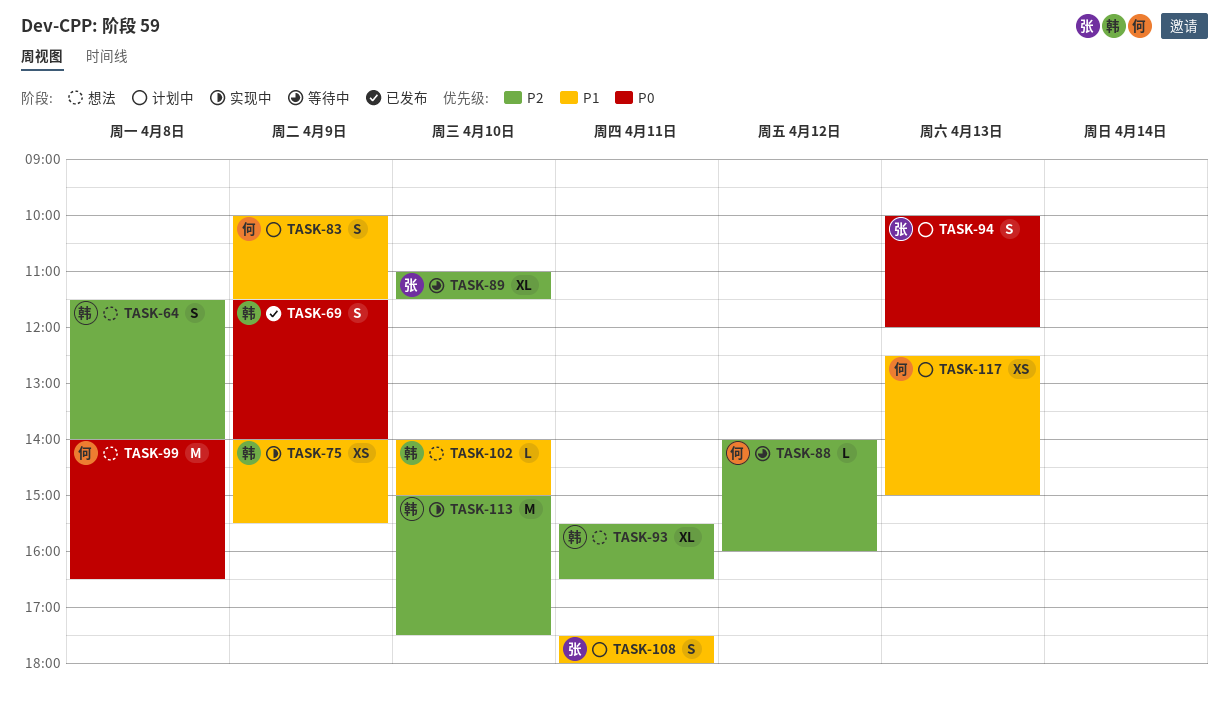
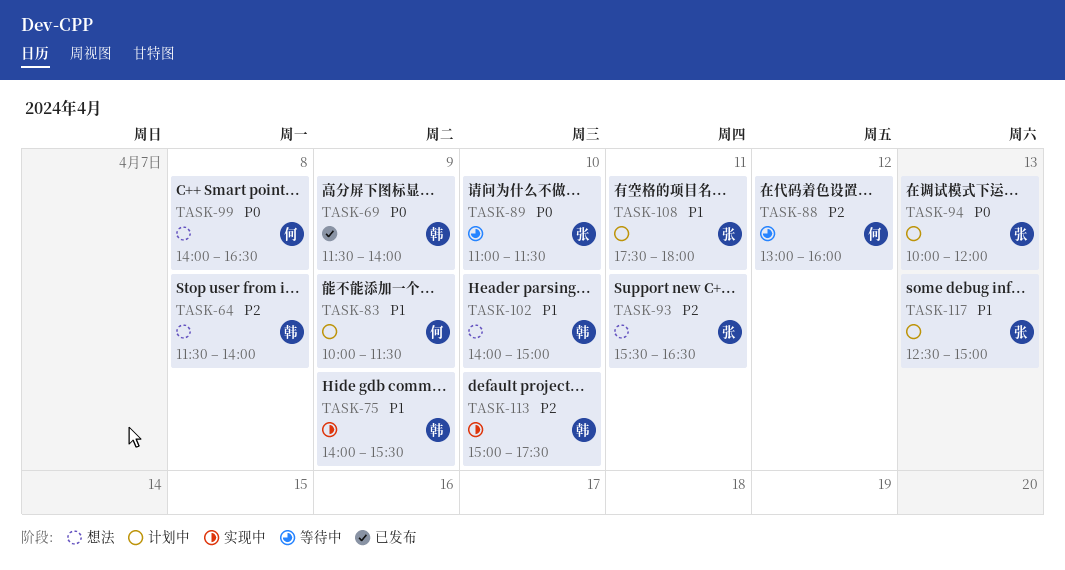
TASK-88, begins: 14:00 -> 13:00
TASK-89, priority: P2 -> P0
TASK-93, owner: 韩 -> 张
TASK-117, owner: 何 -> 张

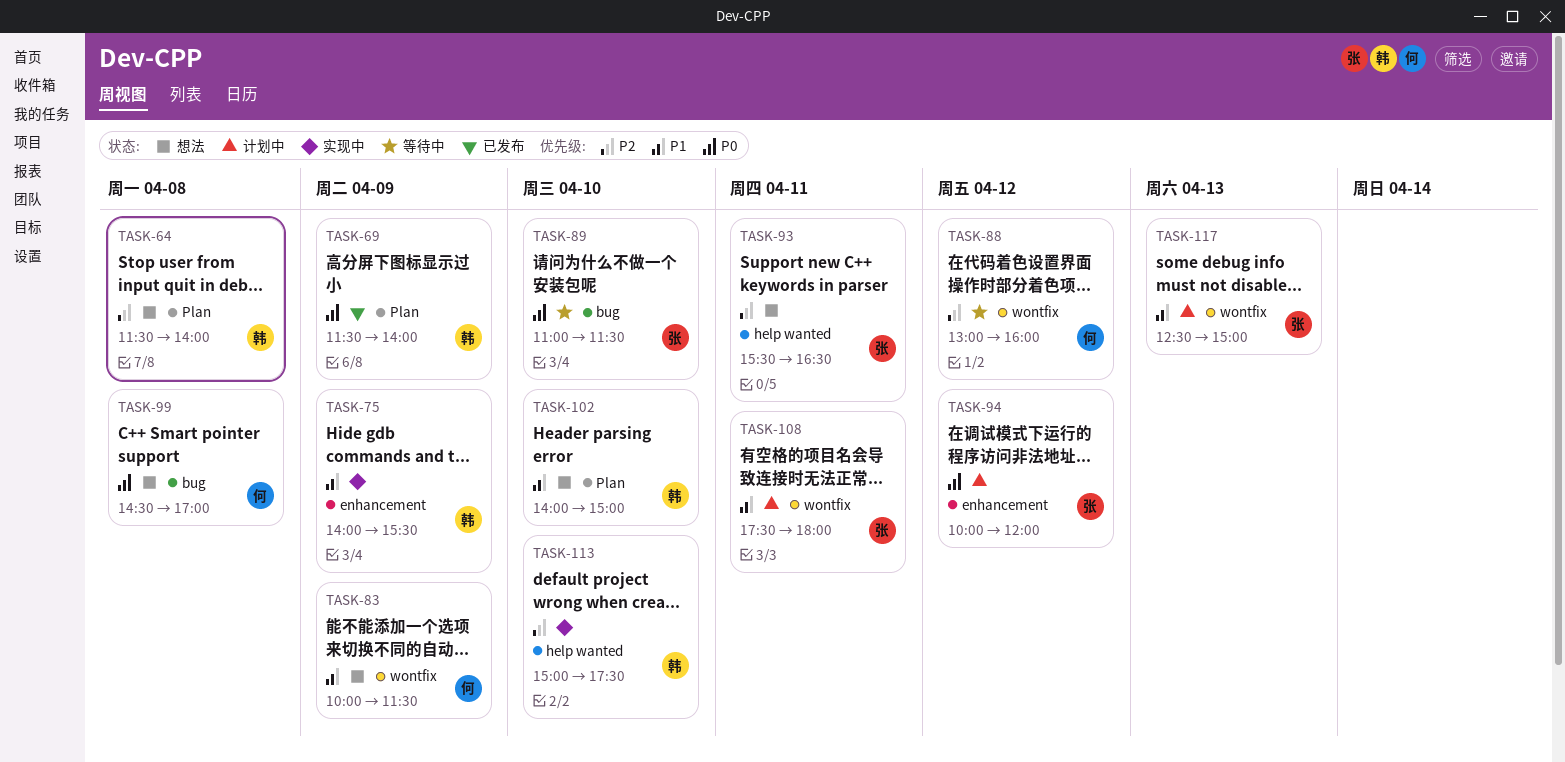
TASK-83, status: 计划中 -> 想法
TASK-94, day: Apr 13 -> Apr 12
TASK-99, begins: 14:00 -> 14:30
TASK-99, ends: 16:30 -> 17:00

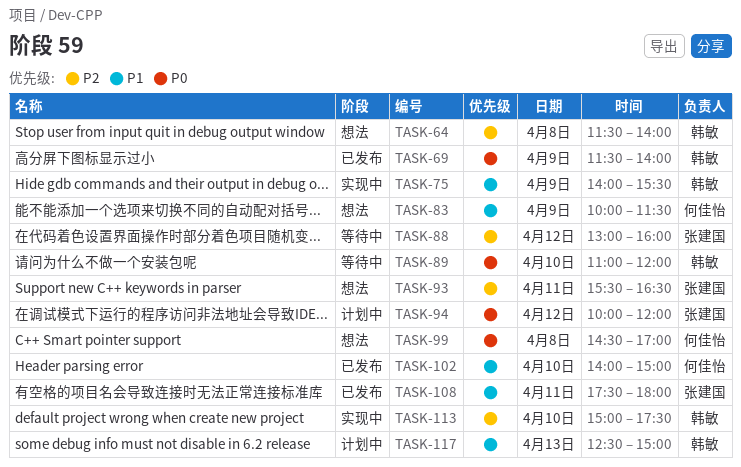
TASK-88, owner: 何佳怡 -> 张建国
TASK-89, owner: 张建国 -> 韩敏
TASK-89, ends: 11:30 -> 12:00
TASK-102, status: 想法 -> 已发布
TASK-102, owner: 韩敏 -> 何佳怡
TASK-108, status: 计划中 -> 已发布
TASK-117, owner: 张建国 -> 韩敏

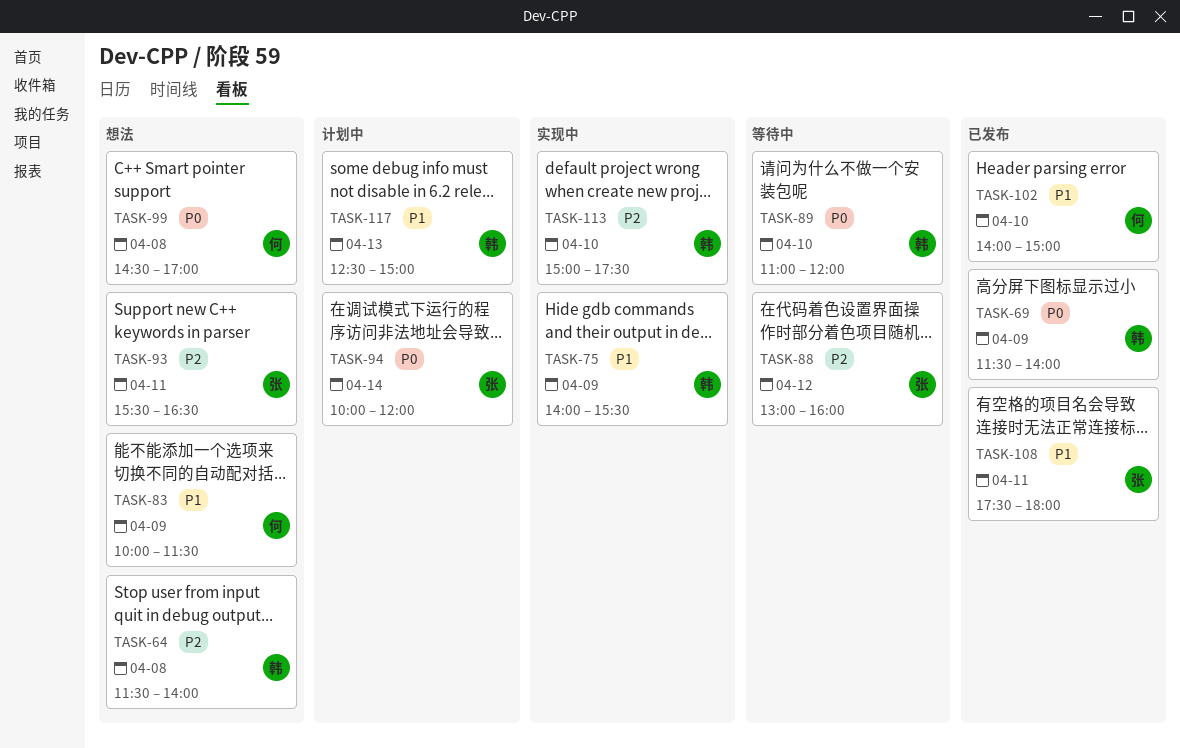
TASK-94, day: Apr 12 -> Apr 14

